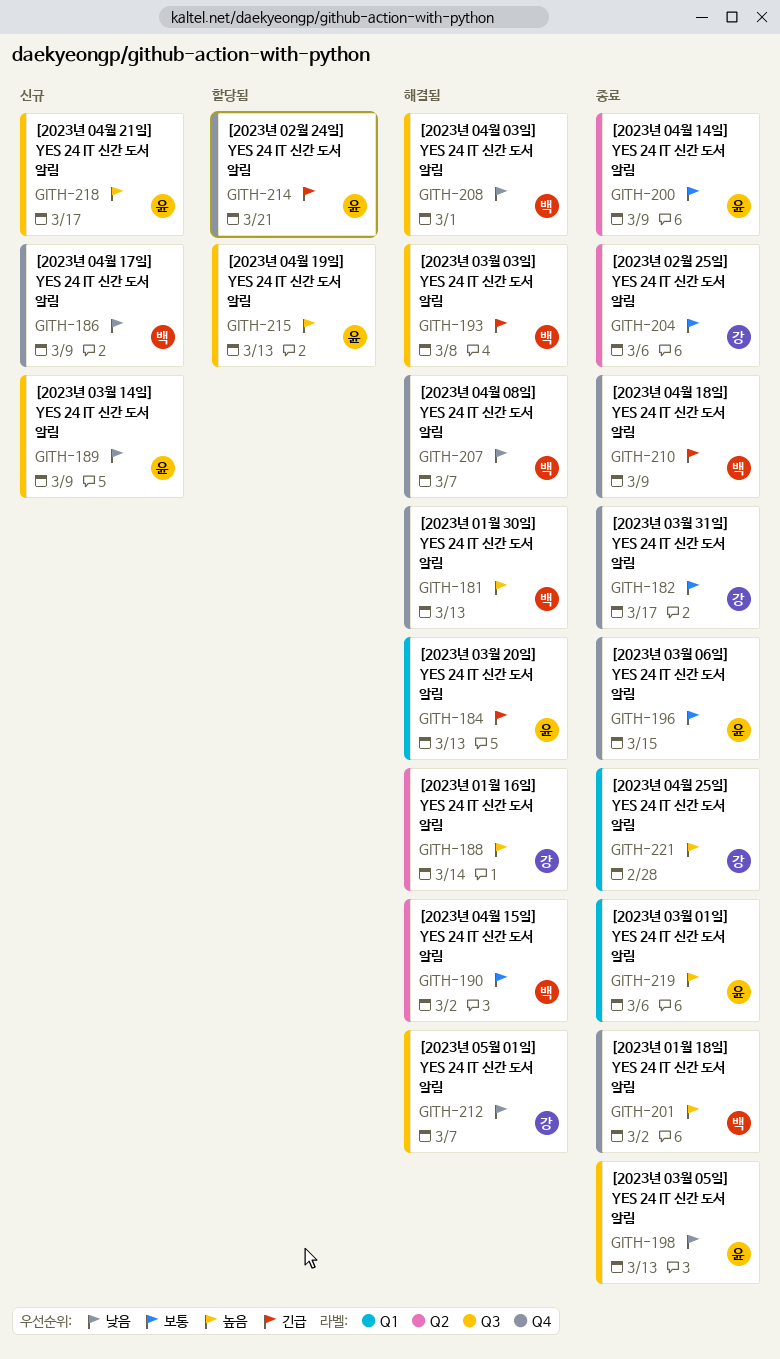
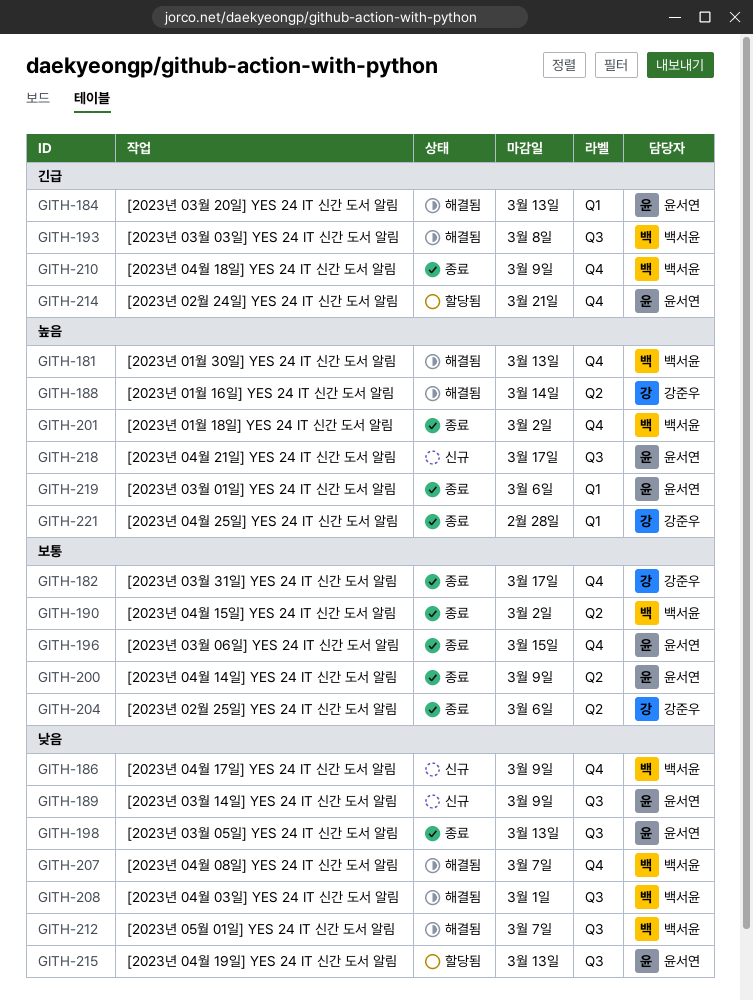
GITH-190, status: 해결됨 -> 종료
GITH-212, owner: 강준우 -> 백서윤
GITH-215, priority: 높음 -> 낮음

